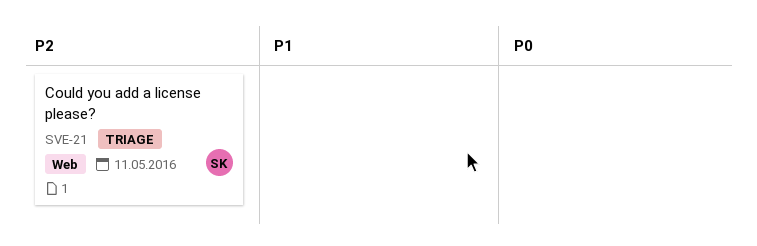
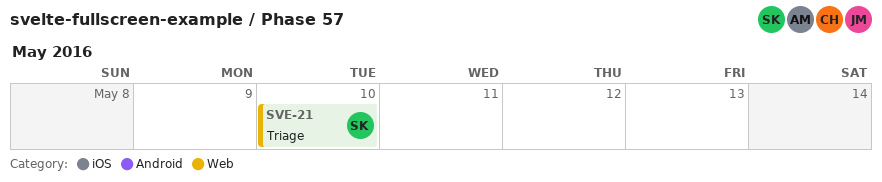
SVE-21, due: May 11 -> May 10

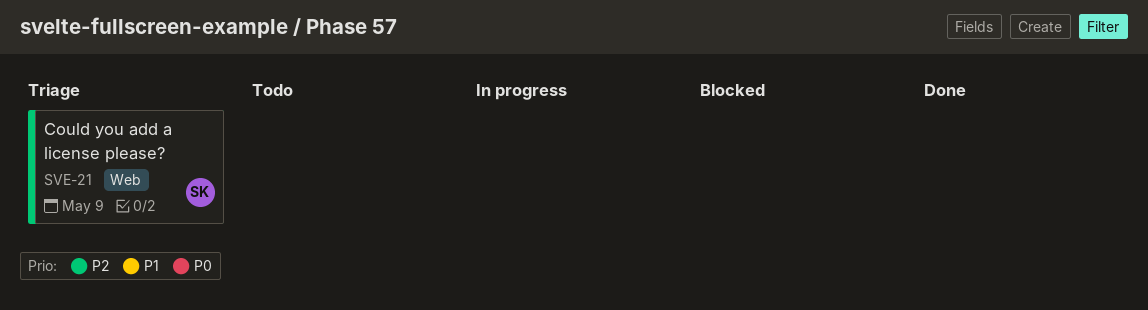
SVE-21, due: May 10 -> May 9

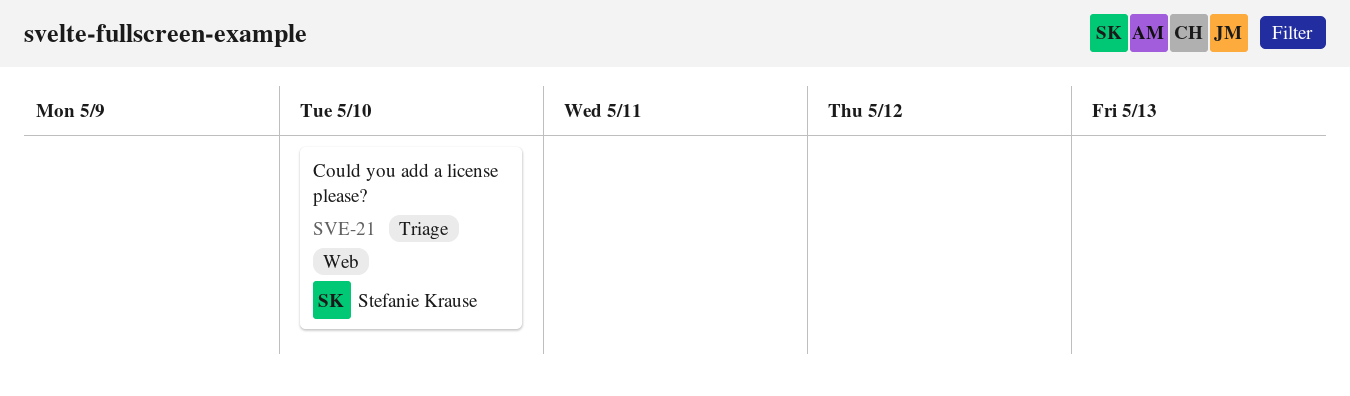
SVE-21, due: May 9 -> May 10

